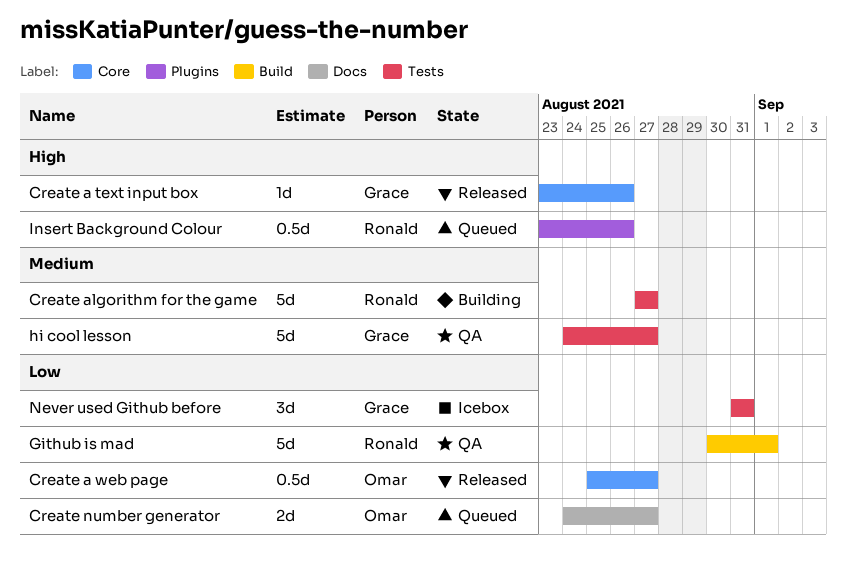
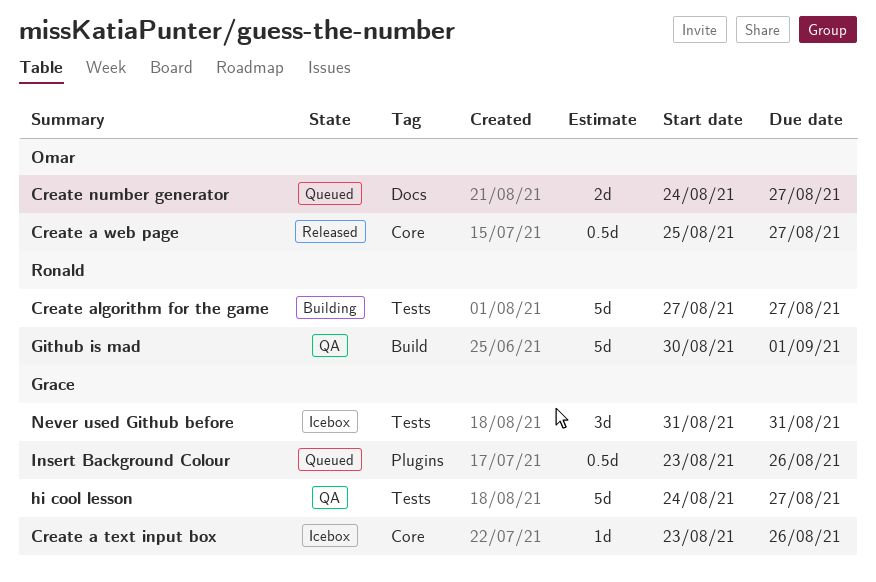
Create a text input box, status: Released -> Icebox
Insert Background Colour, owner: Ronald -> Grace

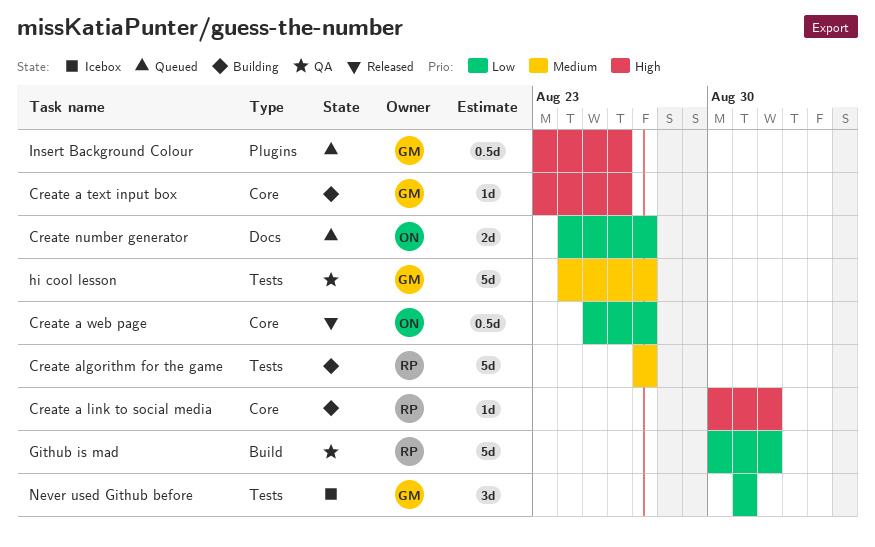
Create a link to social media: none -> present
Create a text input box, status: Icebox -> Building

